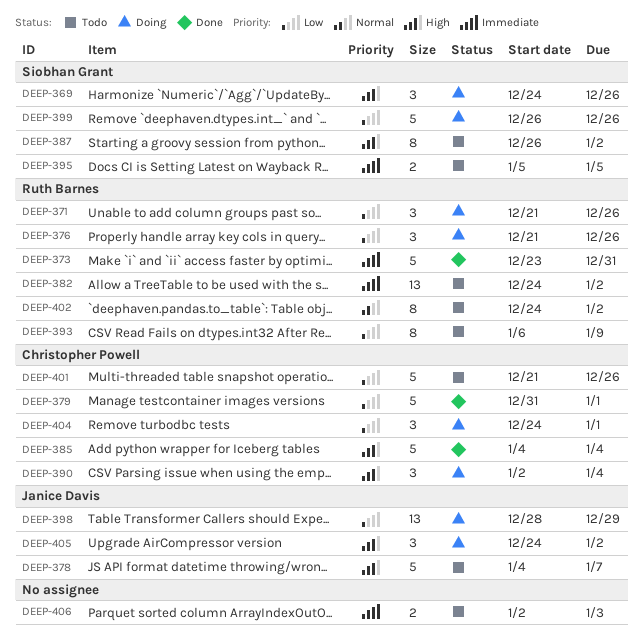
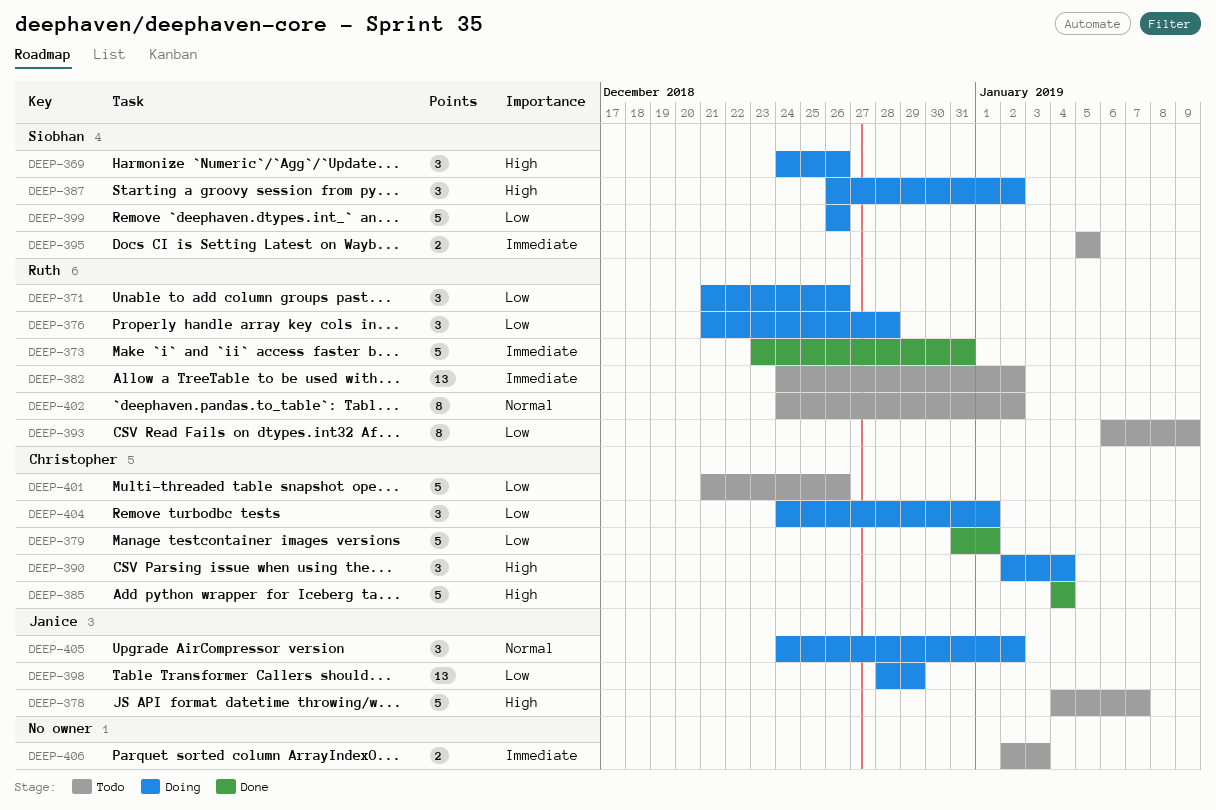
DEEP-376, due: Dec 26 -> Dec 28
DEEP-387, status: Todo -> Doing
DEEP-387, estimate: 8 -> 3
DEEP-405, priority: High -> Normal

